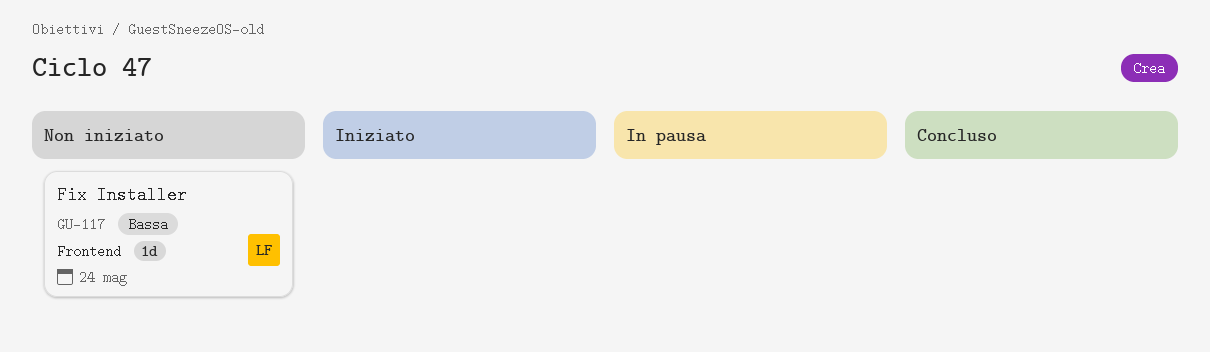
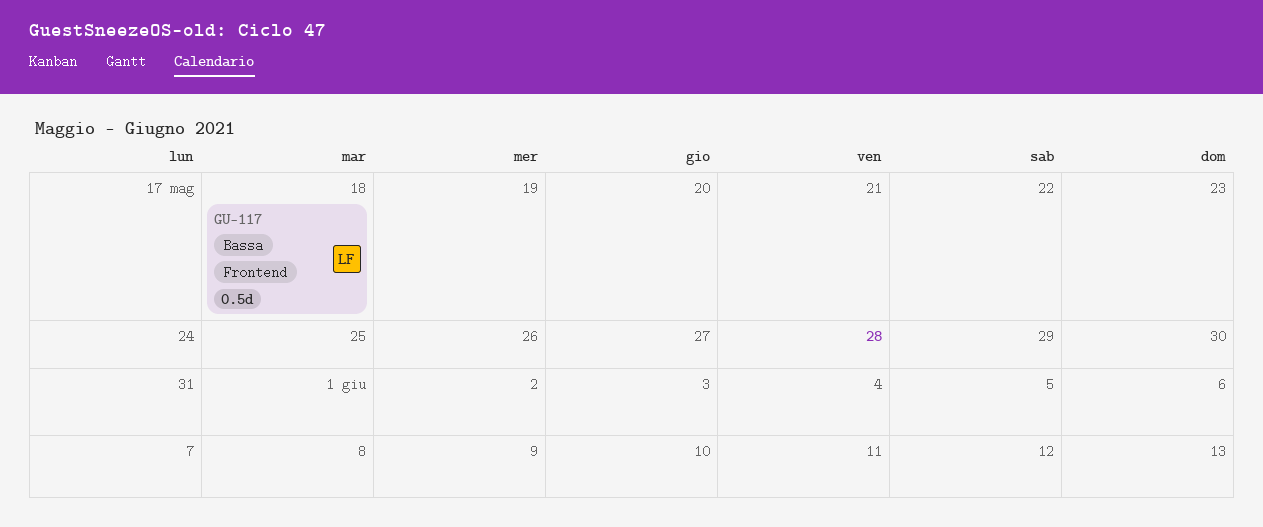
GU-117, estimate: 1d -> 0.5d
GU-117, due: May 24 -> May 18

